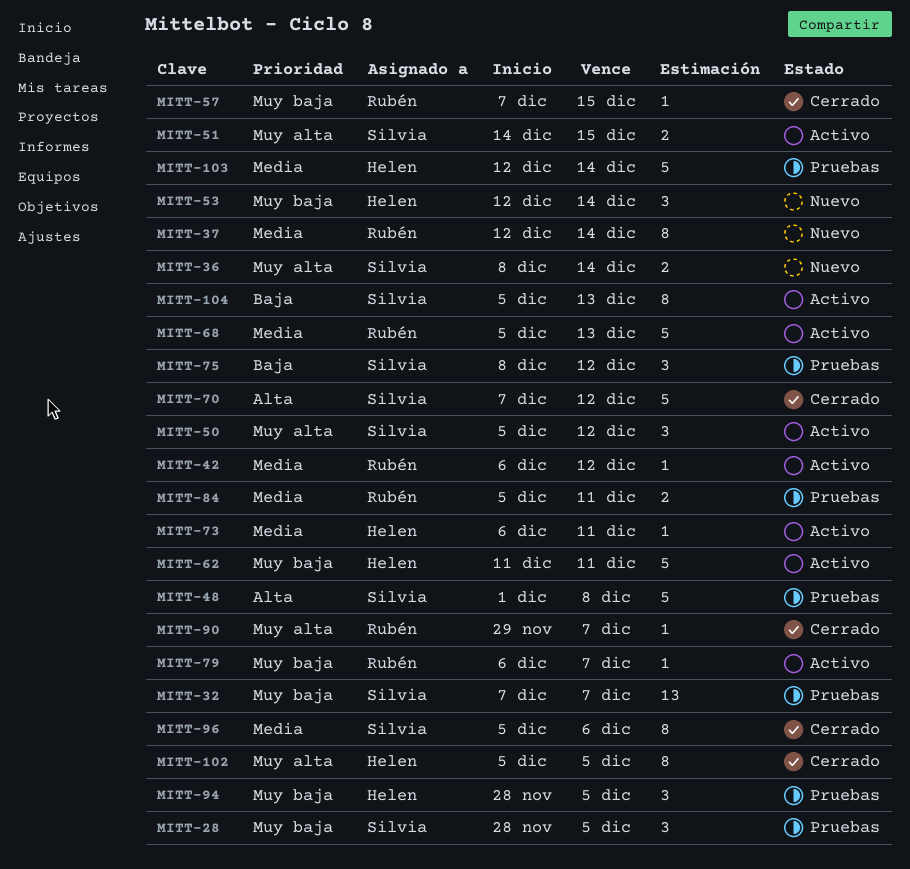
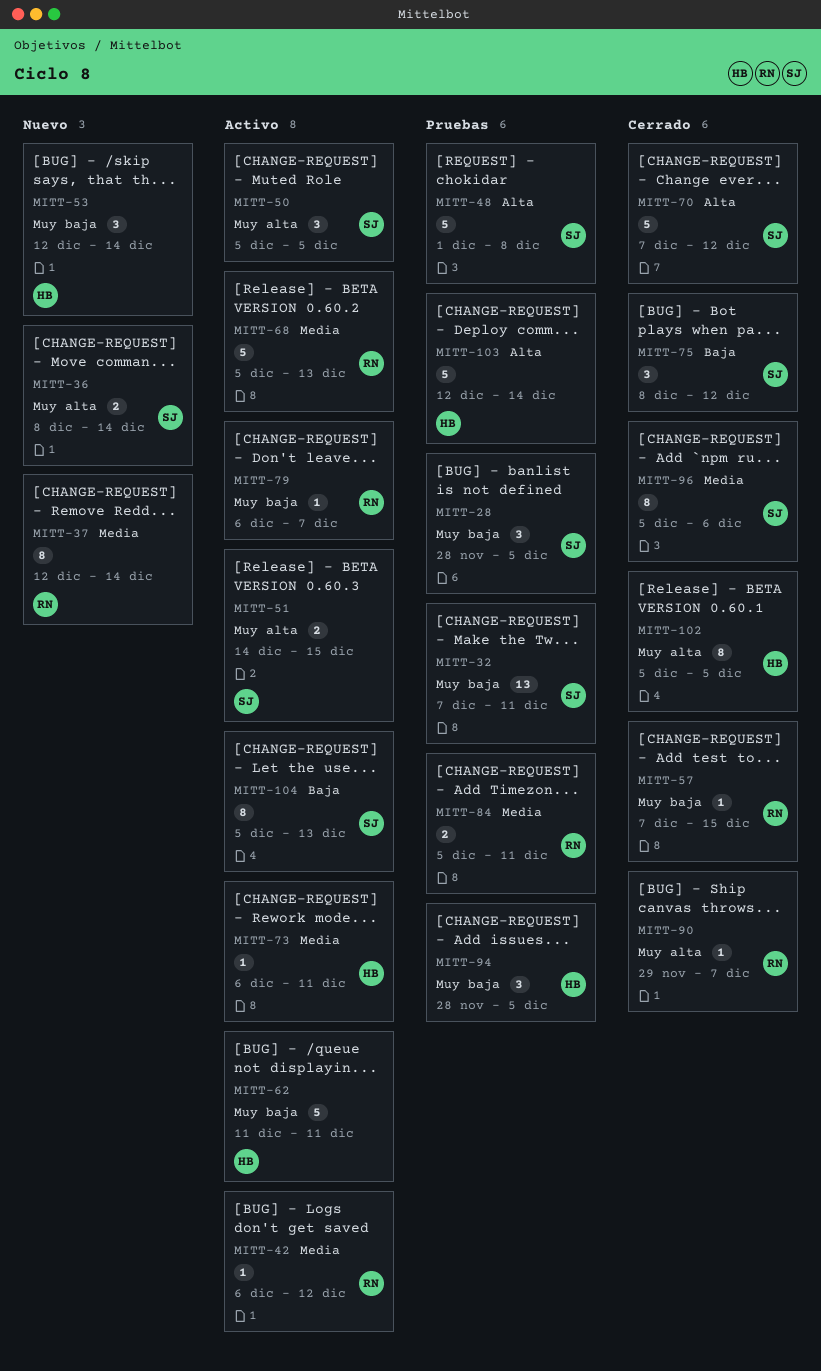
MITT-32, due: Dec 7 -> Dec 11
MITT-50, due: Dec 12 -> Dec 5
MITT-75, status: Pruebas -> Cerrado
MITT-103, priority: Media -> Alta

